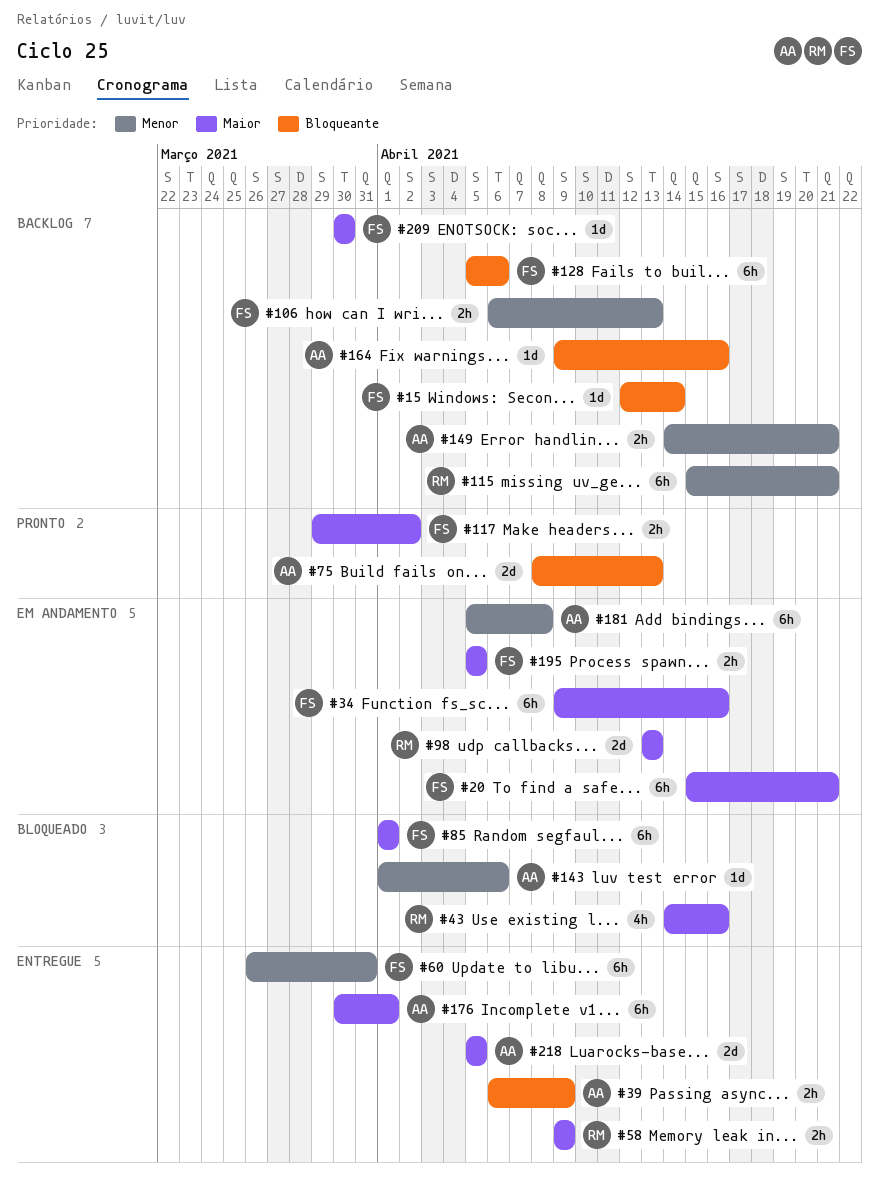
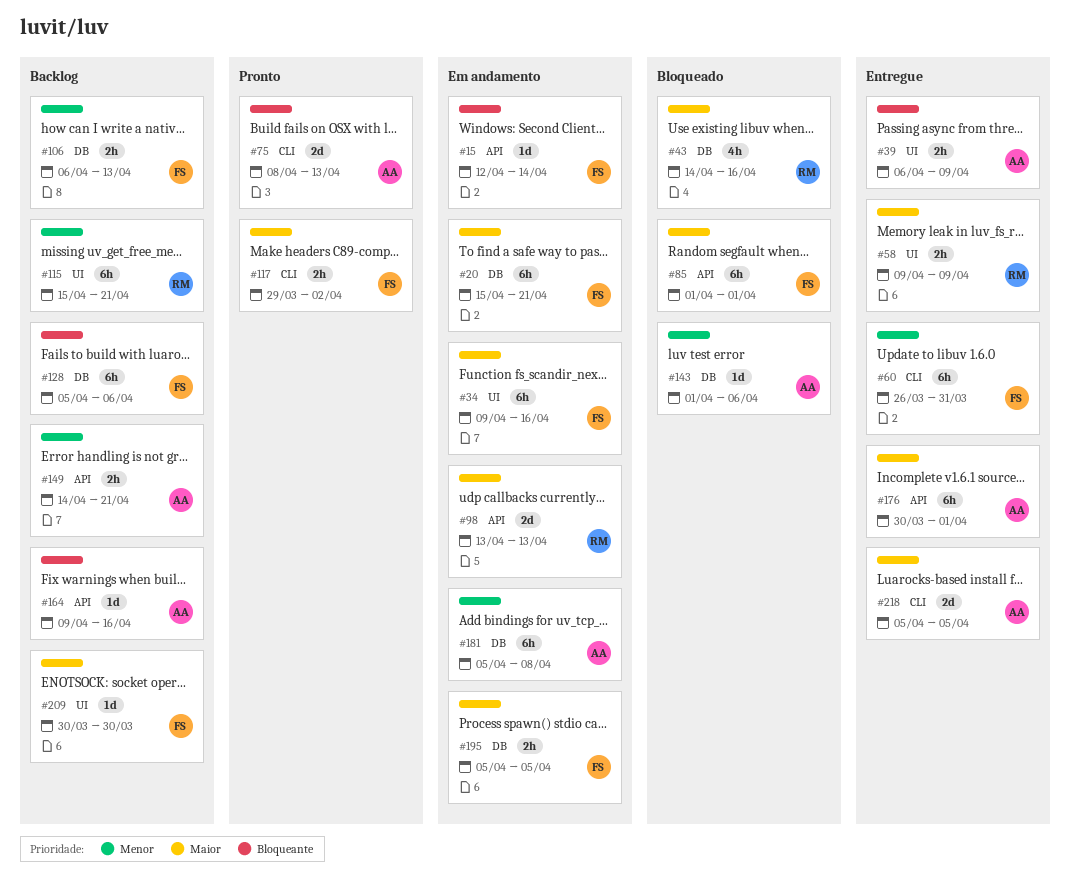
#15, status: Backlog -> Em andamento

